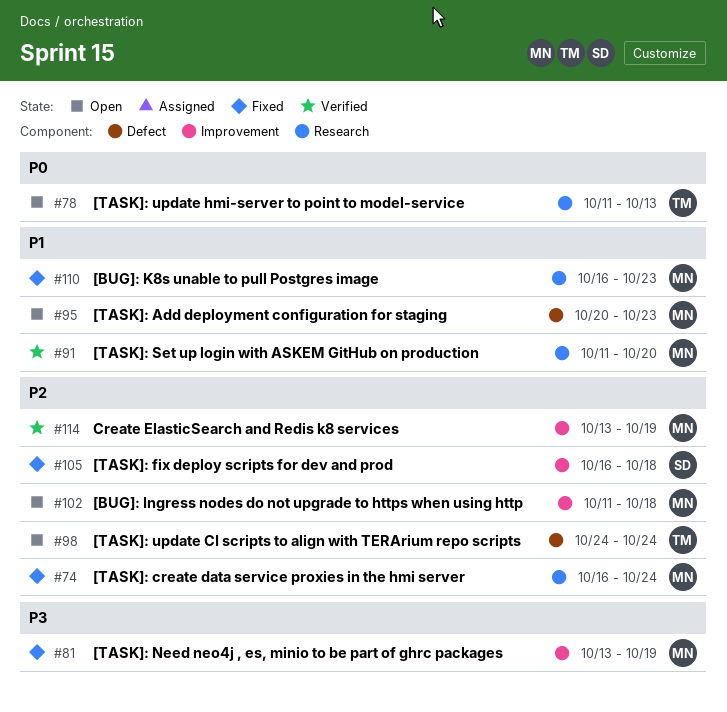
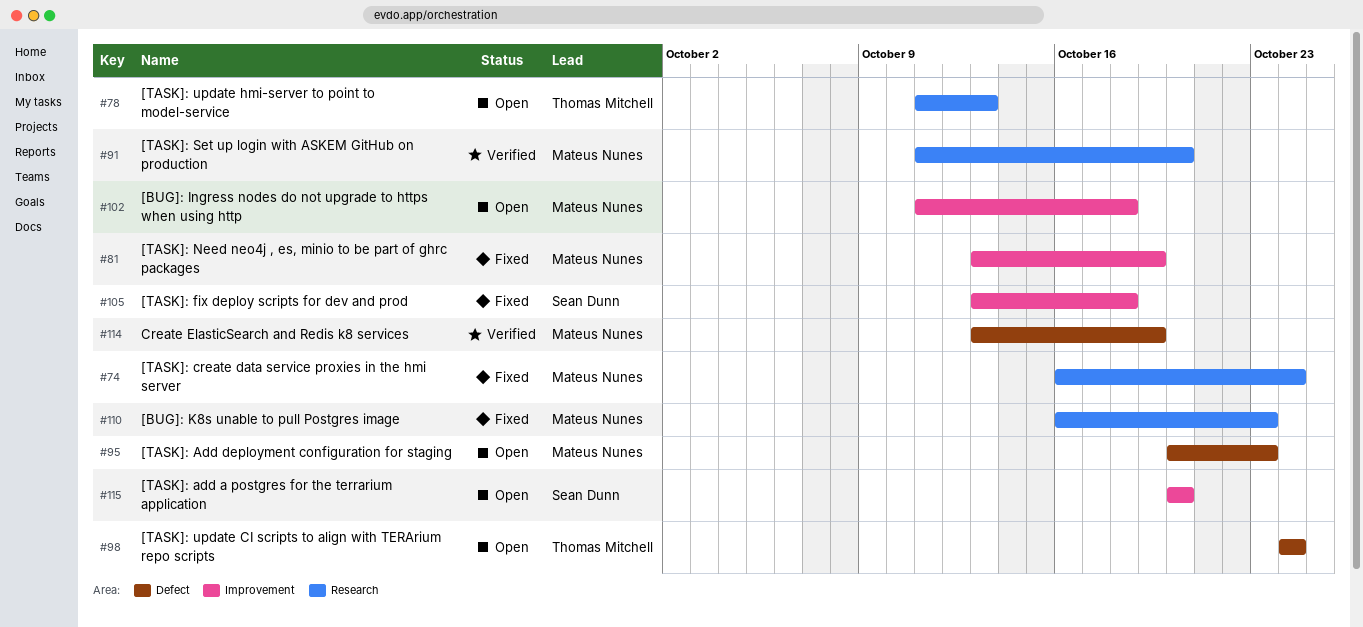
#105, start: Oct 16 -> Oct 13
#114, label: Improvement -> Defect
#115: none -> present

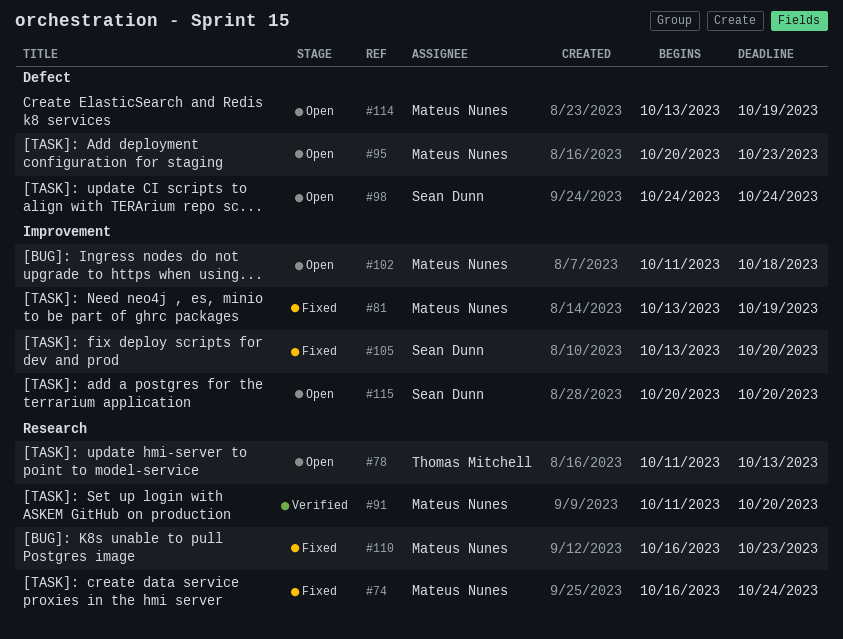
#98, owner: Thomas Mitchell -> Sean Dunn
#105, due: Oct 18 -> Oct 20
#114, status: Verified -> Open

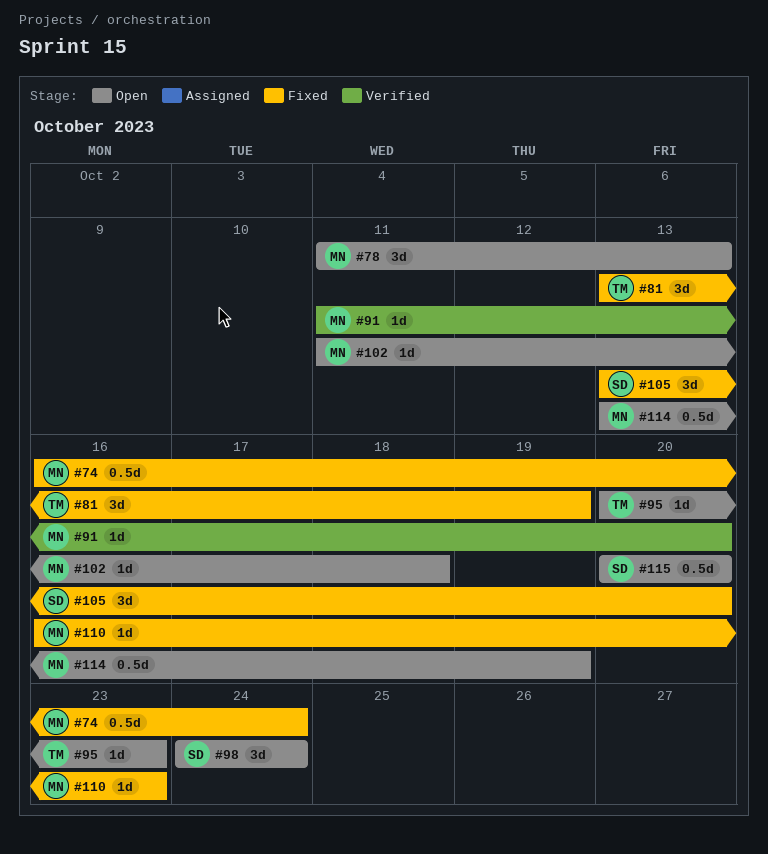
#78, owner: Thomas Mitchell -> Mateus Nunes
#81, owner: Mateus Nunes -> Thomas Mitchell
#95, owner: Mateus Nunes -> Thomas Mitchell

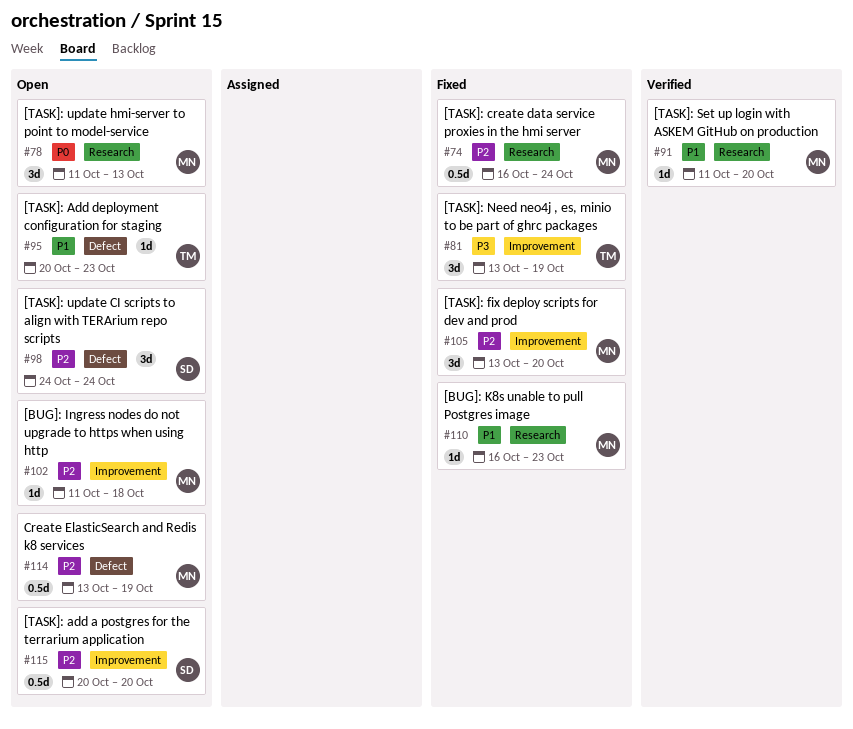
#105, owner: SD -> MN

